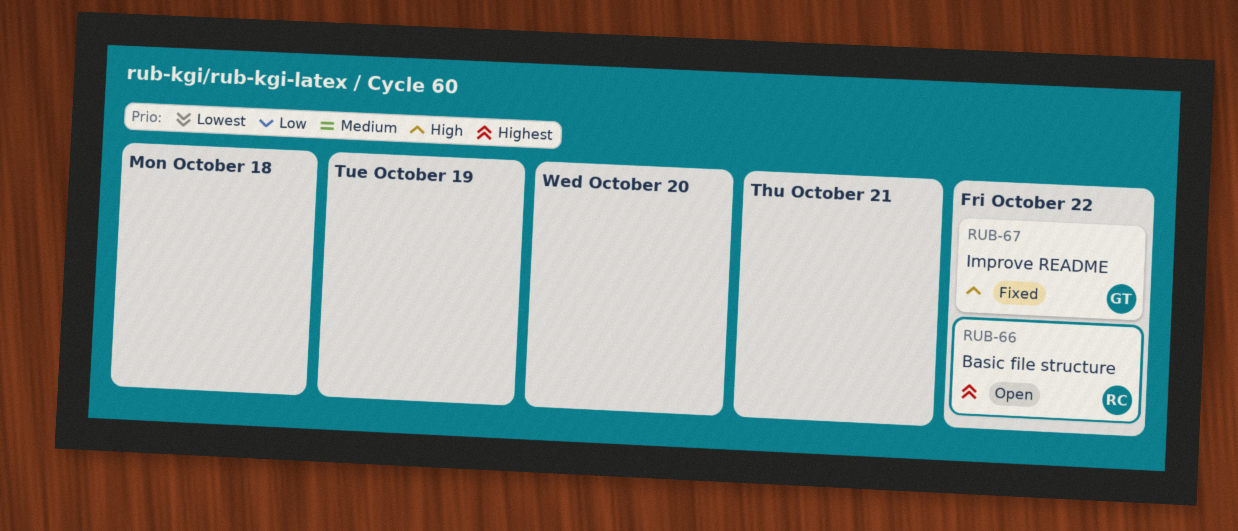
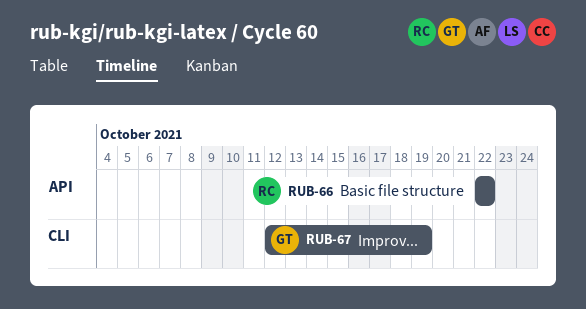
RUB-67, due: Oct 22 -> Oct 19

